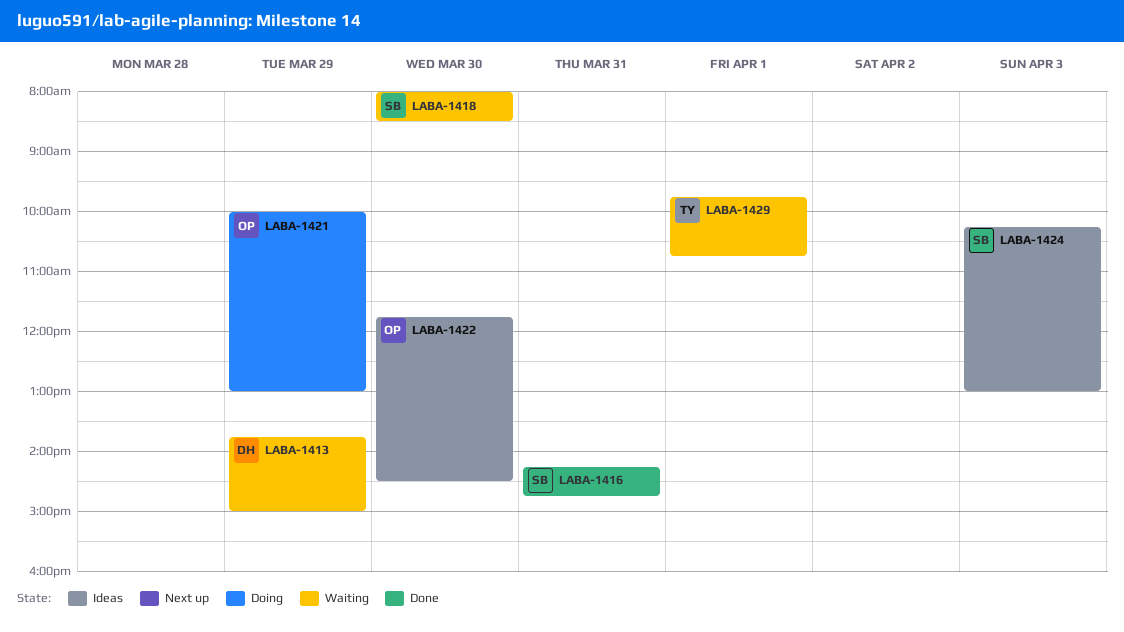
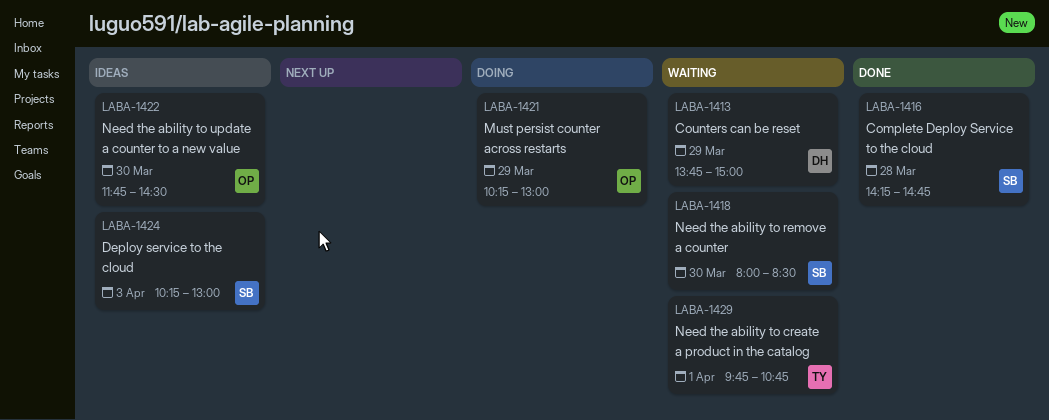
LABA-1416, day: Mar 31 -> Mar 28
LABA-1421, begins: 10:00 -> 10:15

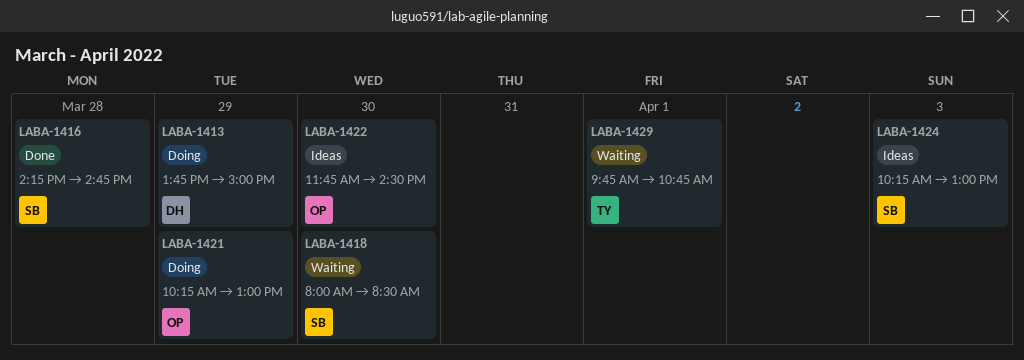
LABA-1413, status: Waiting -> Doing

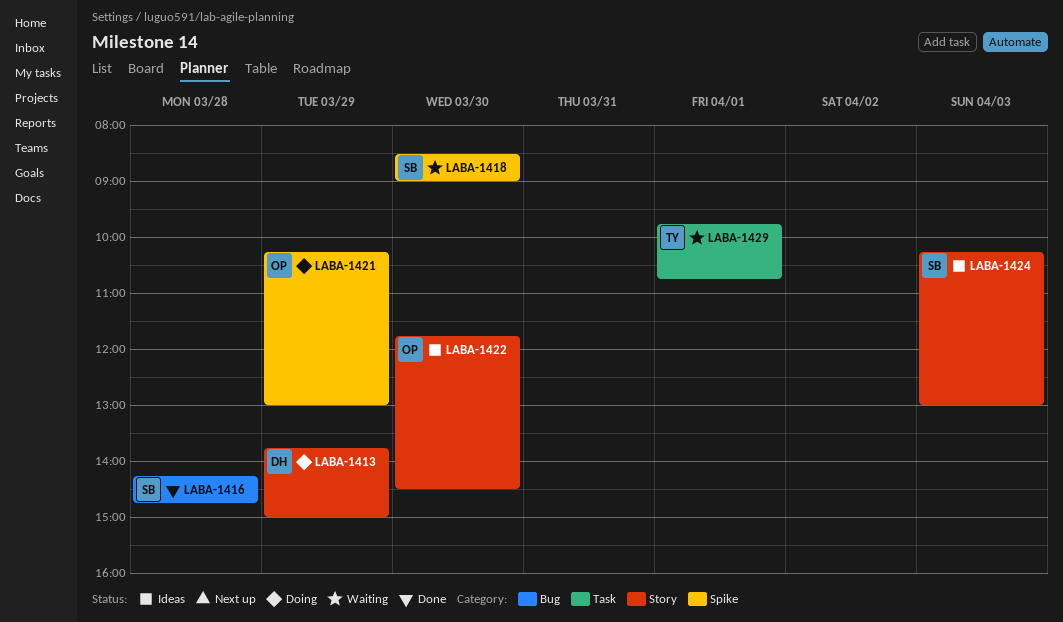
LABA-1418, begins: 08:00 -> 08:30
LABA-1418, ends: 08:30 -> 09:00

